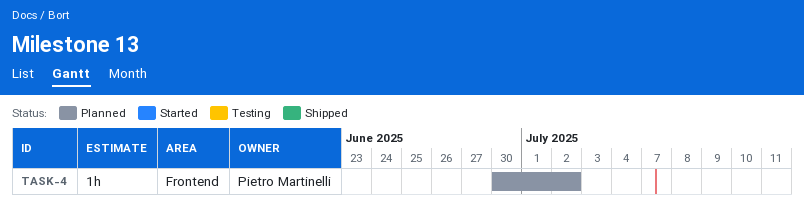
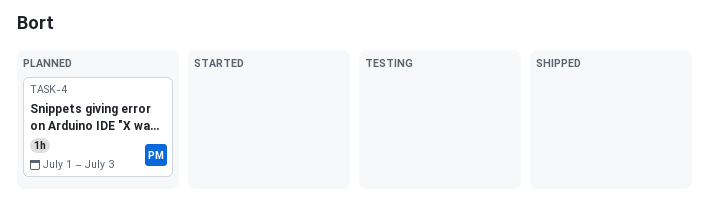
TASK-4, start: Jun 30 -> Jul 1
TASK-4, due: Jul 2 -> Jul 3

